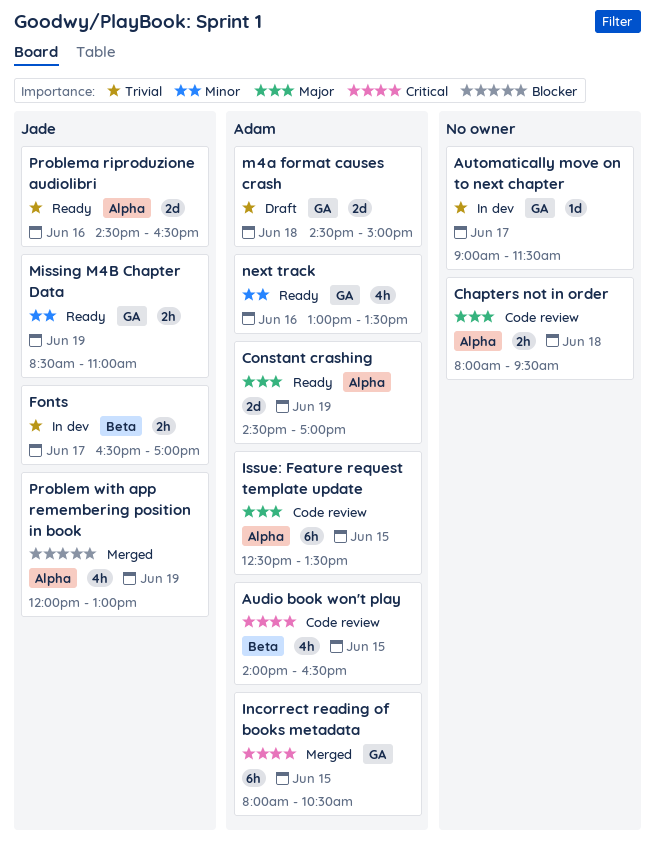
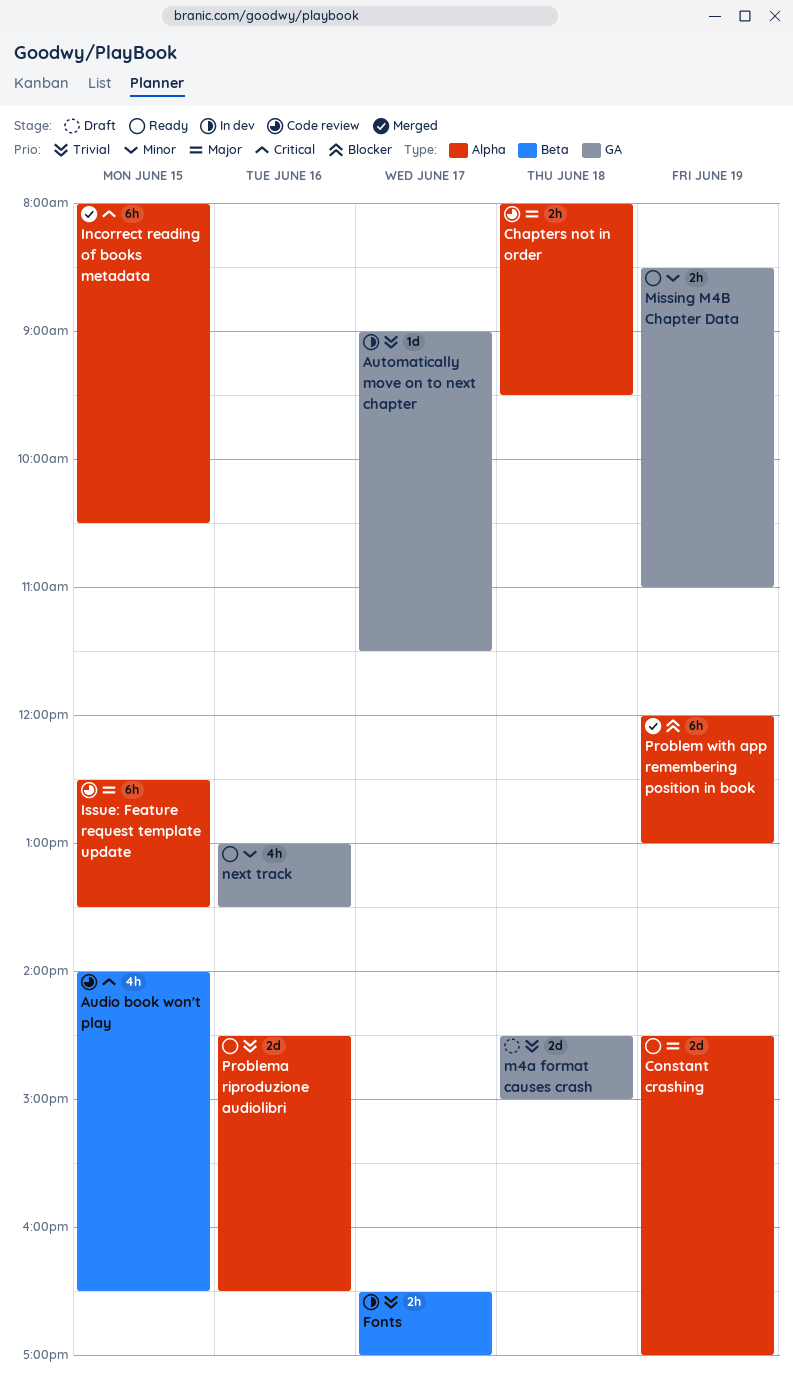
Incorrect reading of books metadata, label: GA -> Alpha
Problem with app remembering position in book, estimate: 4h -> 6h

